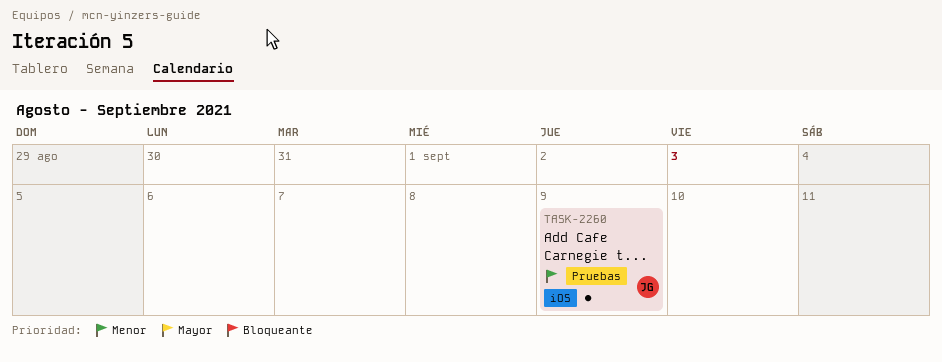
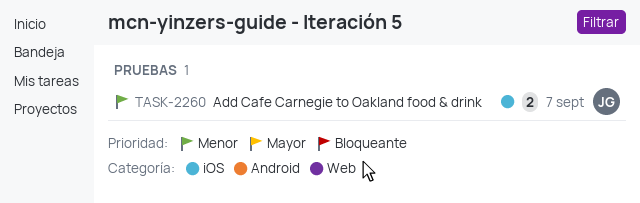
TASK-2260, estimate: 1 -> 2
TASK-2260, due: Sep 9 -> Sep 7

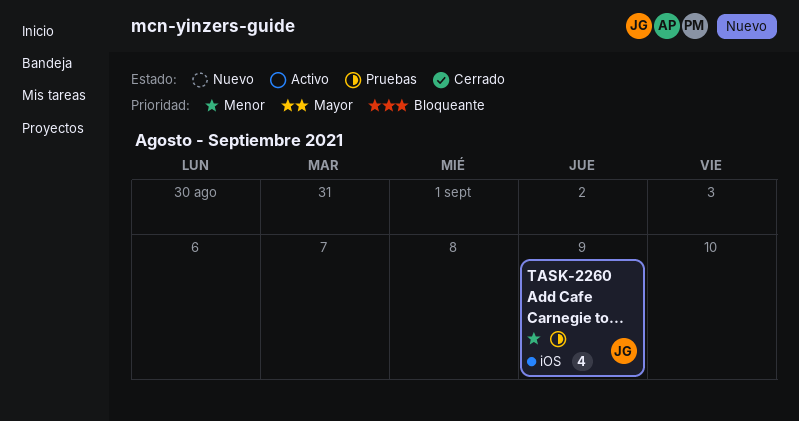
TASK-2260, estimate: 2 -> 4
TASK-2260, due: Sep 7 -> Sep 9

